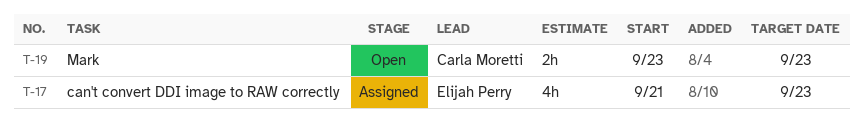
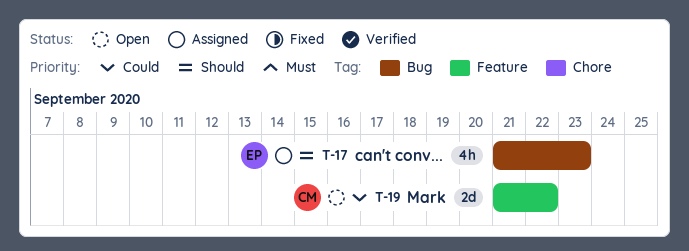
T-19, estimate: 2h -> 2d
T-19, start: Sep 23 -> Sep 21
T-19, due: Sep 23 -> Sep 22

